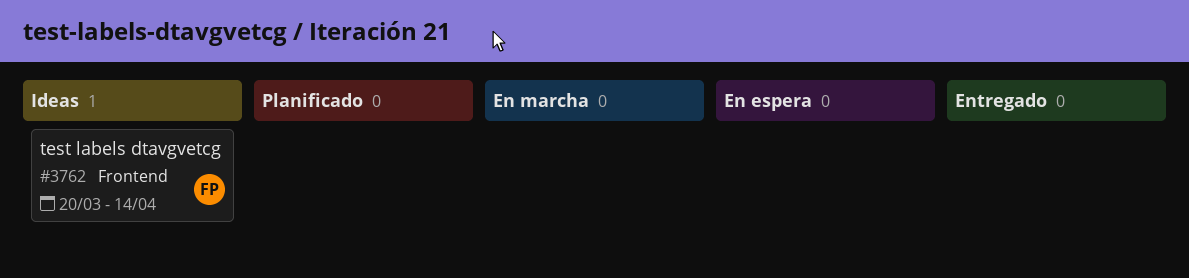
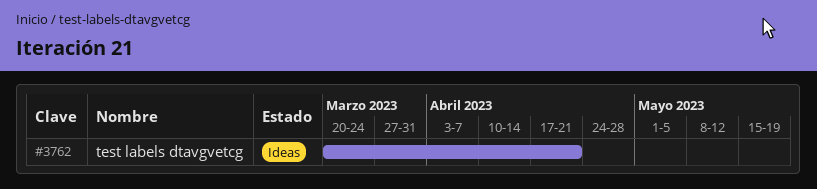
#3762, due: Apr 14 -> Apr 21

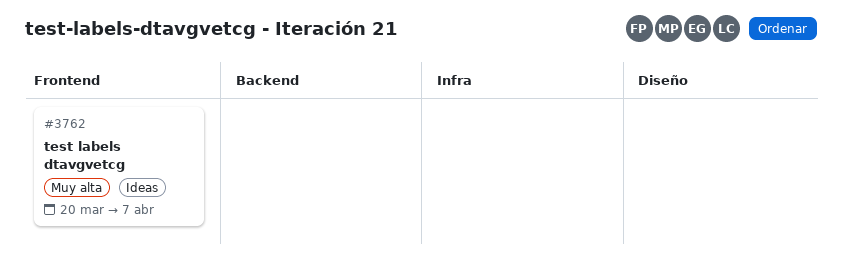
#3762, due: Apr 21 -> Apr 7

